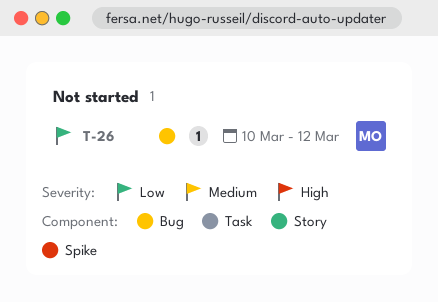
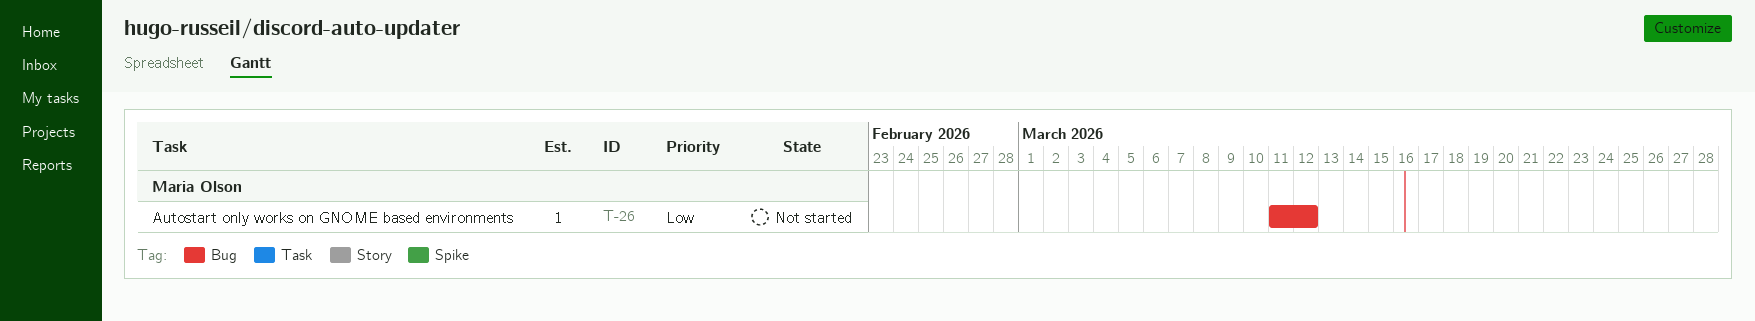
T-26, start: Mar 10 -> Mar 11

